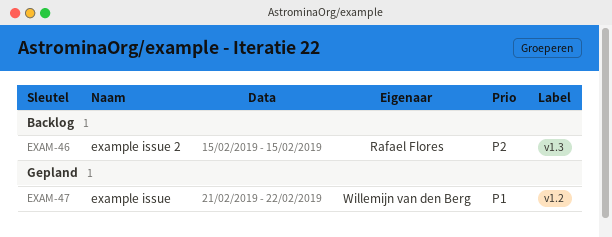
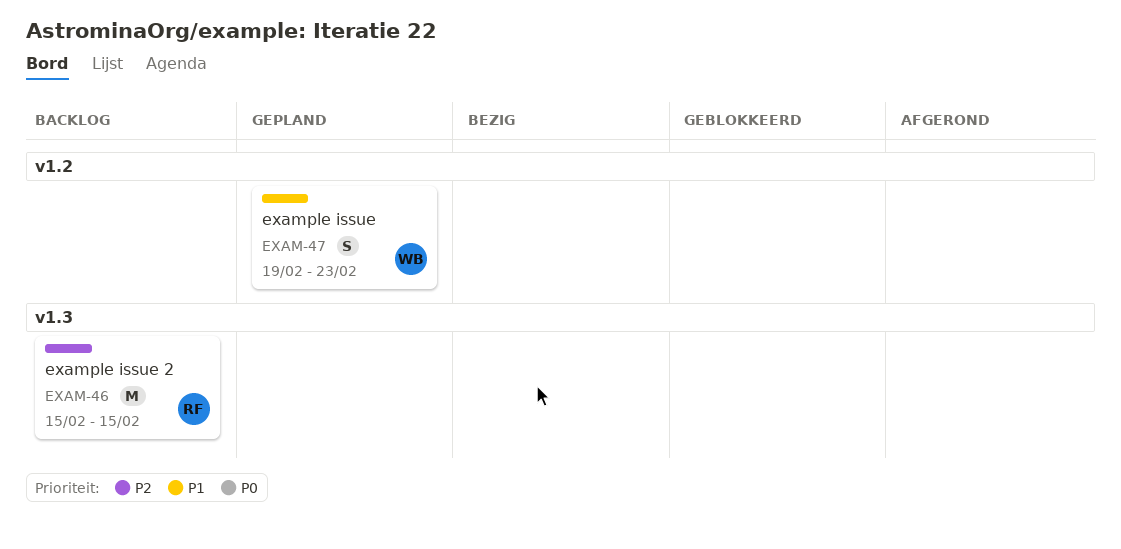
EXAM-47, start: Feb 21 -> Feb 19
EXAM-47, due: Feb 22 -> Feb 23

